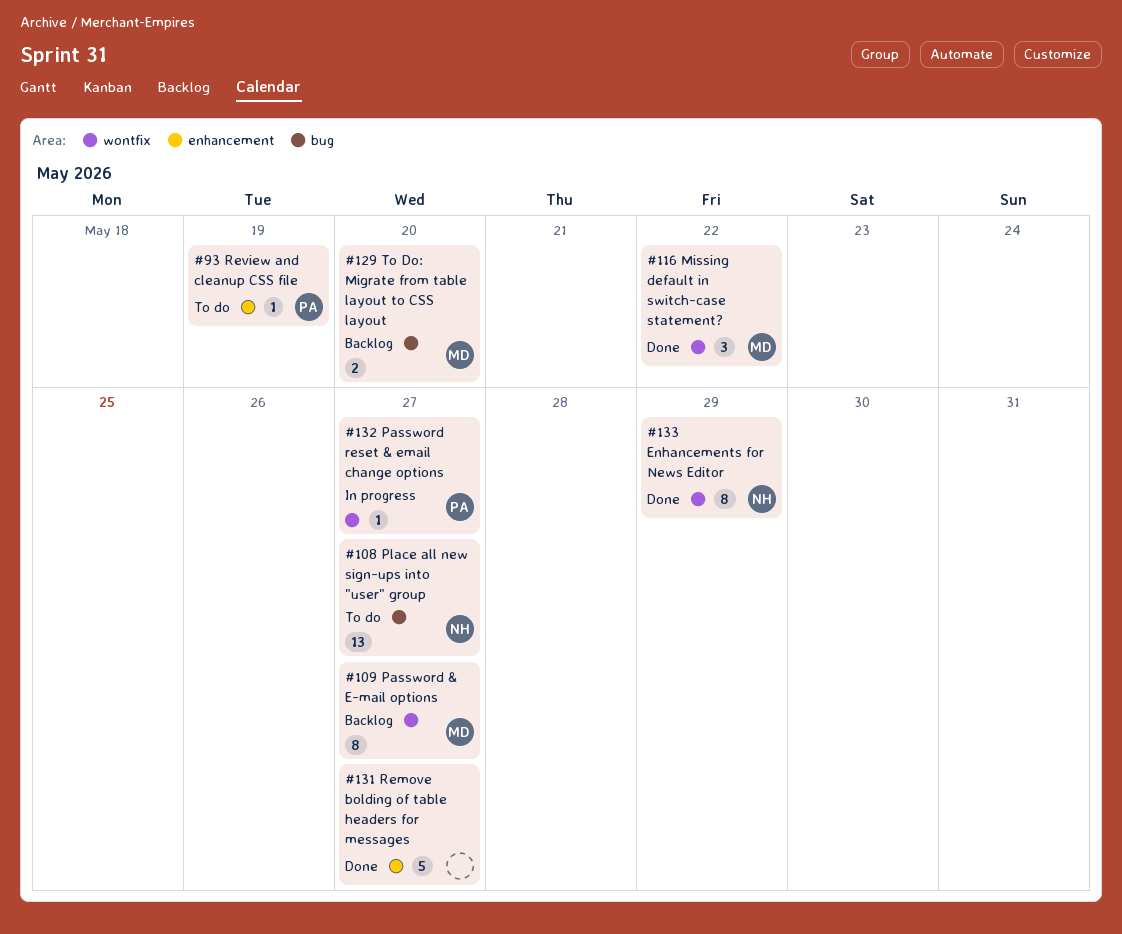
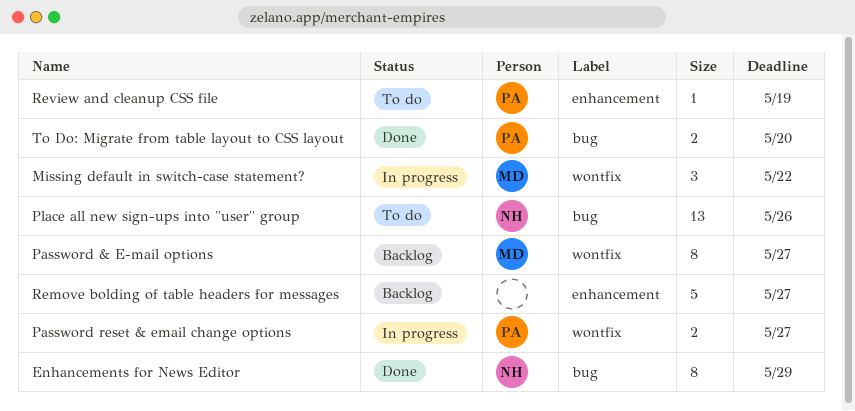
Enhancements for News Editor, label: wontfix -> bug
Missing default in switch-case statement?, status: Done -> In progress
Password reset & email change options, estimate: 1 -> 2
Place all new sign-ups into "user" group, due: May 27 -> May 26
Remove bolding of table headers for messages, status: Done -> Backlog
To Do: Migrate from table layout to CSS layout, status: Backlog -> Done
To Do: Migrate from table layout to CSS layout, owner: MD -> PA

